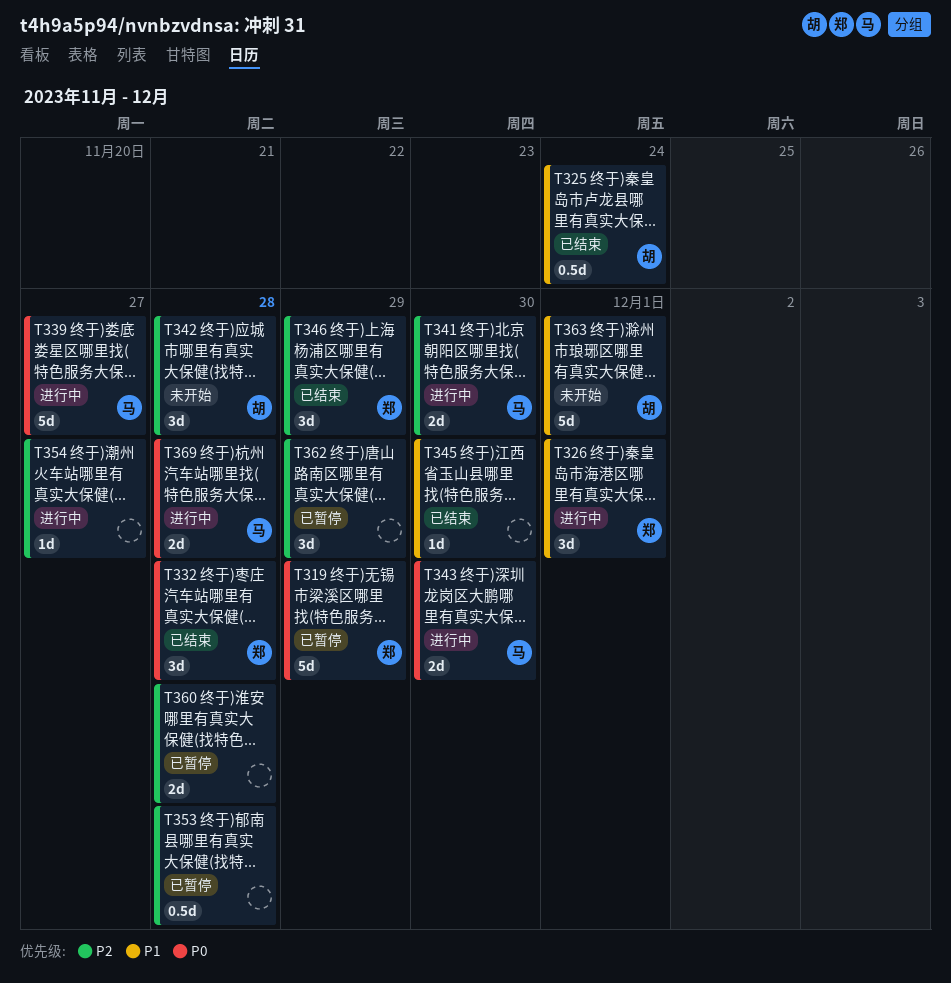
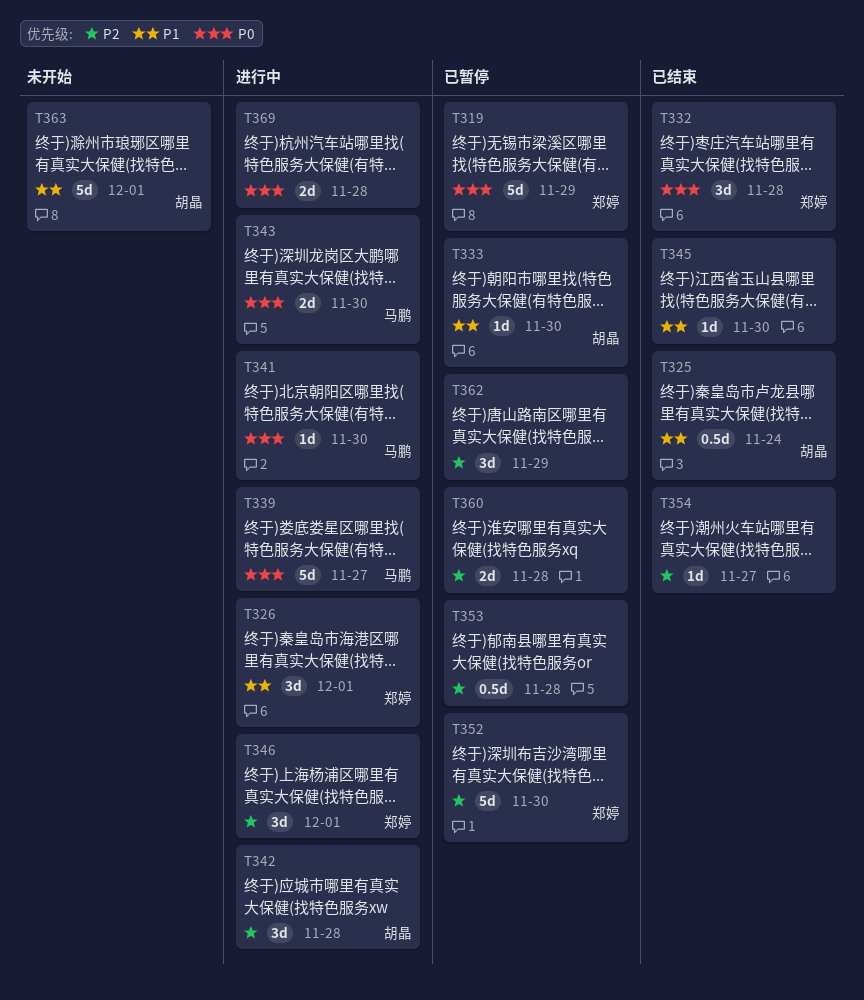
T333: none -> present
T341, priority: P2 -> P0
T341, estimate: 2d -> 1d
T342, status: 未开始 -> 进行中
T346, status: 已结束 -> 进行中
T346, due: Nov 29 -> Dec 1
T352: none -> present
T354, status: 进行中 -> 已结束
T369, owner: 马鹏 -> none

